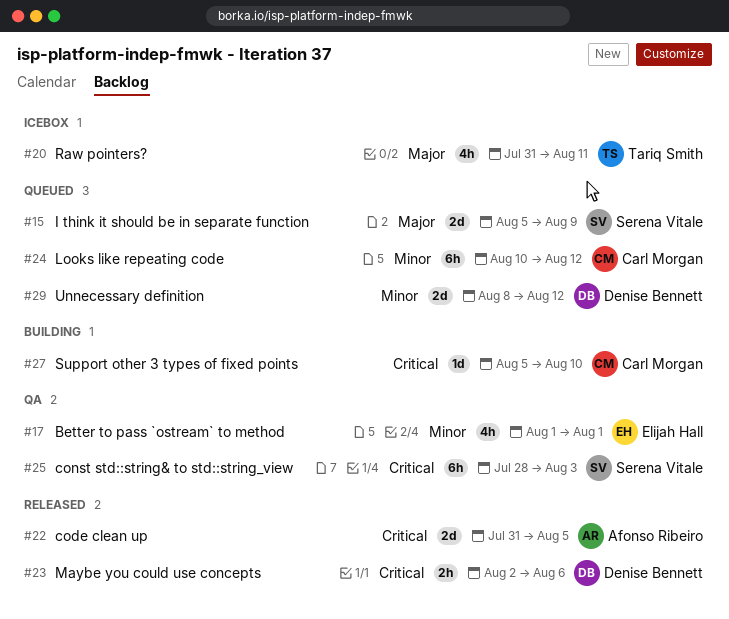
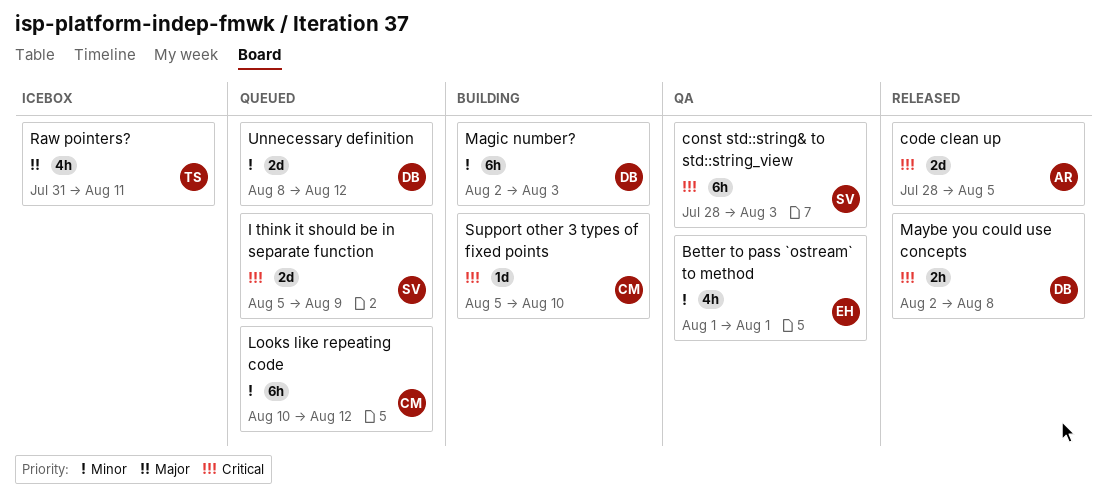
code clean up, start: Jul 31 -> Jul 28
I think it should be in separate function, priority: Major -> Critical
Magic number?: none -> present
Maybe you could use concepts, due: Aug 6 -> Aug 8

